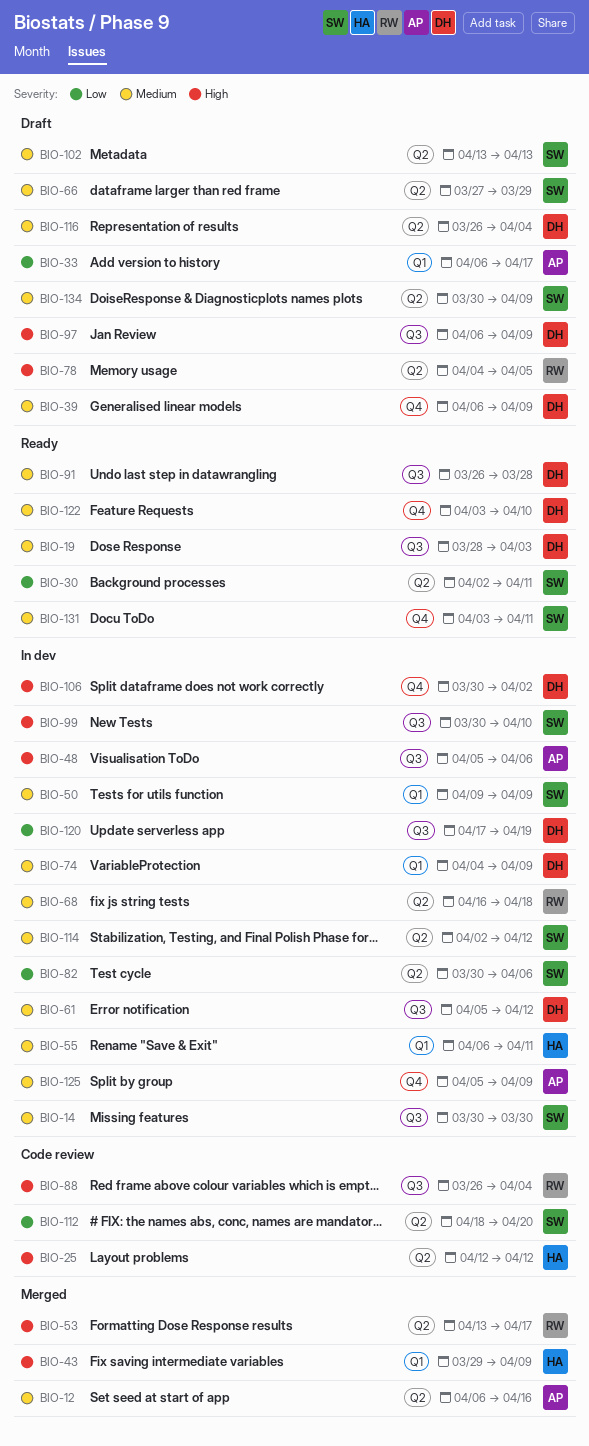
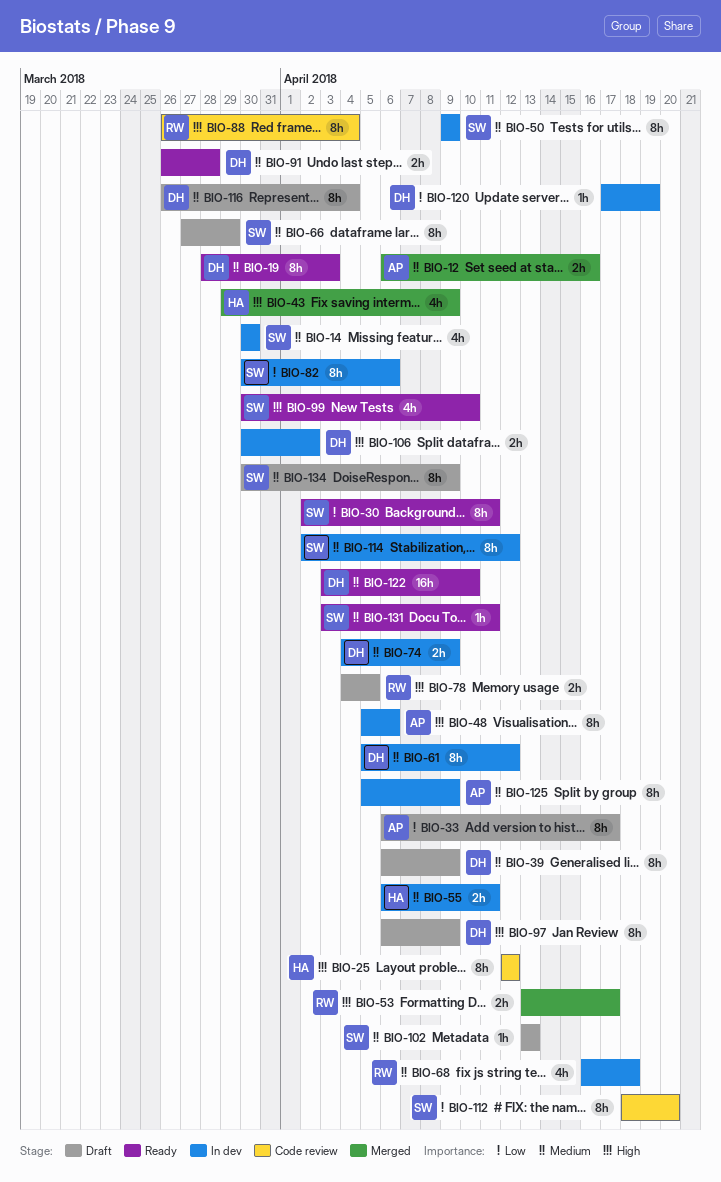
BIO-99, status: In dev -> Ready

